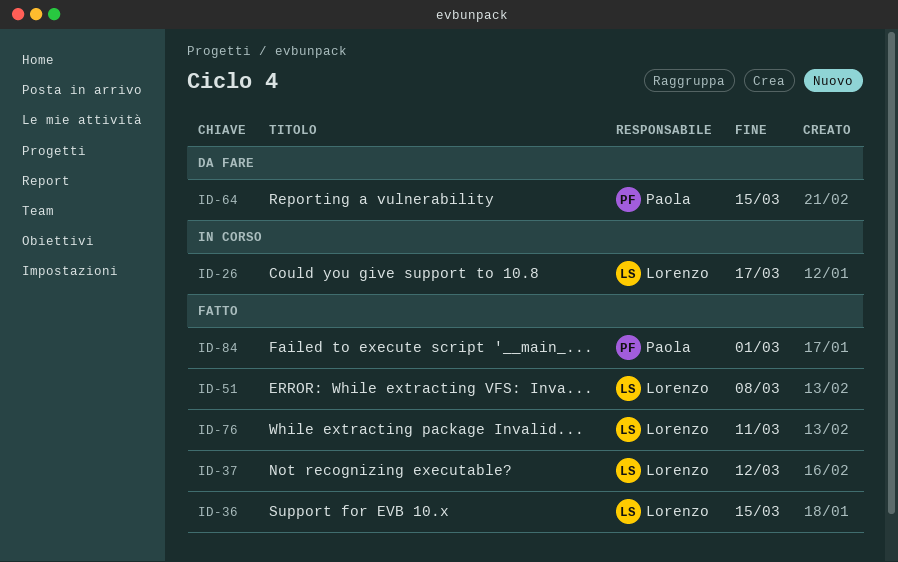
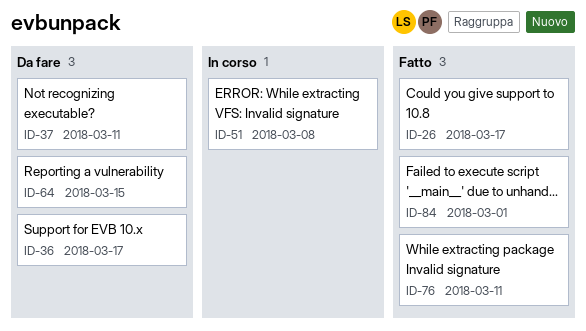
ID-26, status: In corso -> Fatto
ID-36, status: Fatto -> Da fare
ID-36, due: Mar 15 -> Mar 17
ID-37, status: Fatto -> Da fare
ID-37, due: Mar 12 -> Mar 11
ID-51, status: Fatto -> In corso

